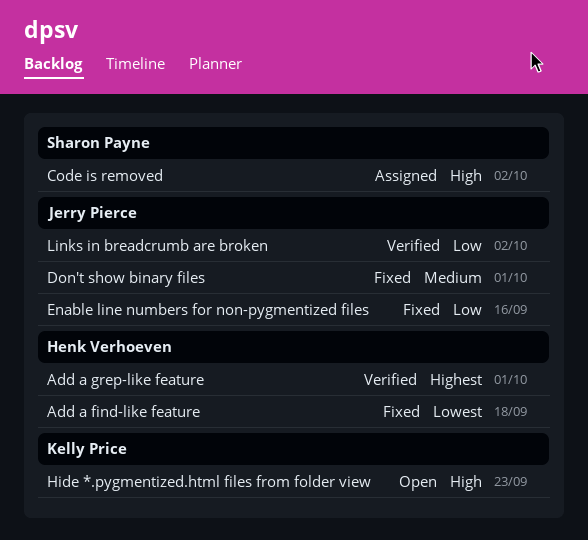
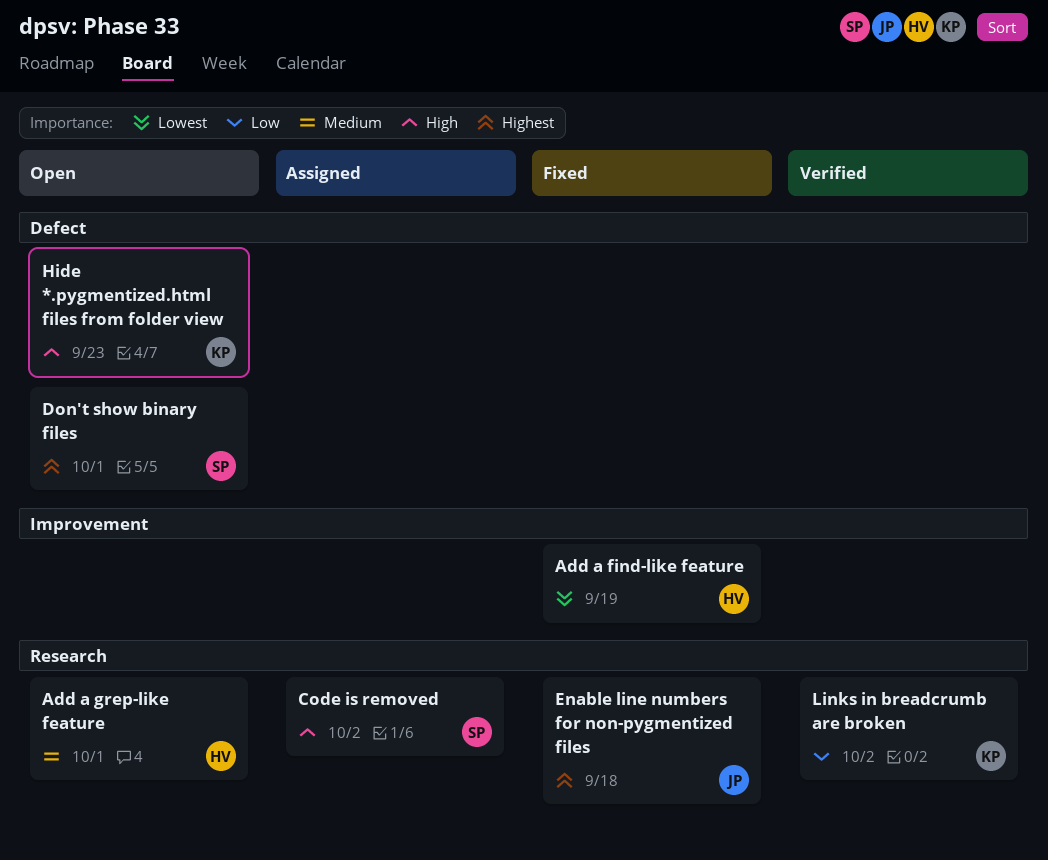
Add a find-like feature, due: Sep 18 -> Sep 19
Add a grep-like feature, status: Verified -> Open
Add a grep-like feature, priority: Highest -> Medium
Don't show binary files, status: Fixed -> Open
Don't show binary files, owner: Jerry Pierce -> Sharon Payne
Don't show binary files, priority: Medium -> Highest
Enable line numbers for non-pygmentized files, priority: Low -> Highest
Enable line numbers for non-pygmentized files, due: Sep 16 -> Sep 18
Links in breadcrumb are broken, owner: Jerry Pierce -> Kelly Price

